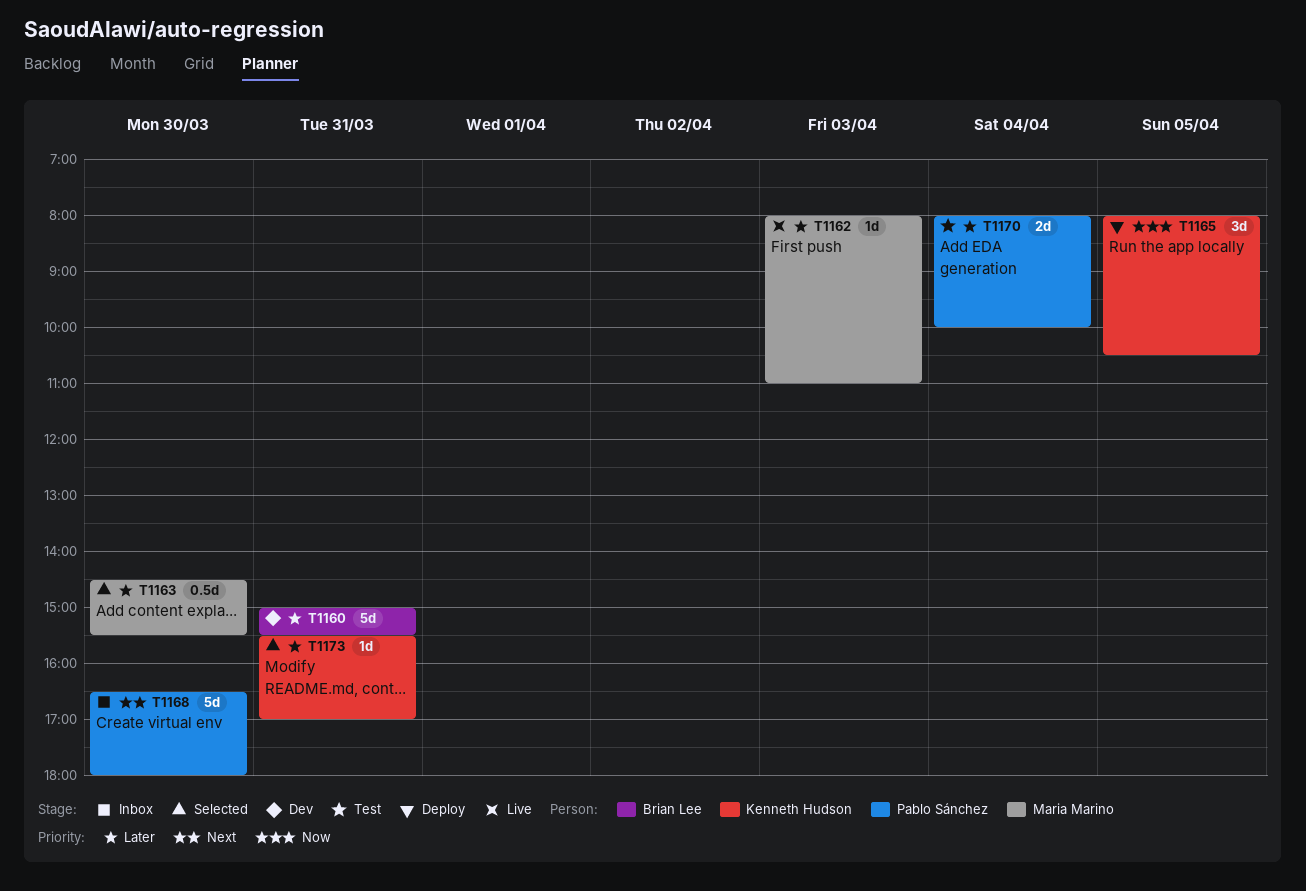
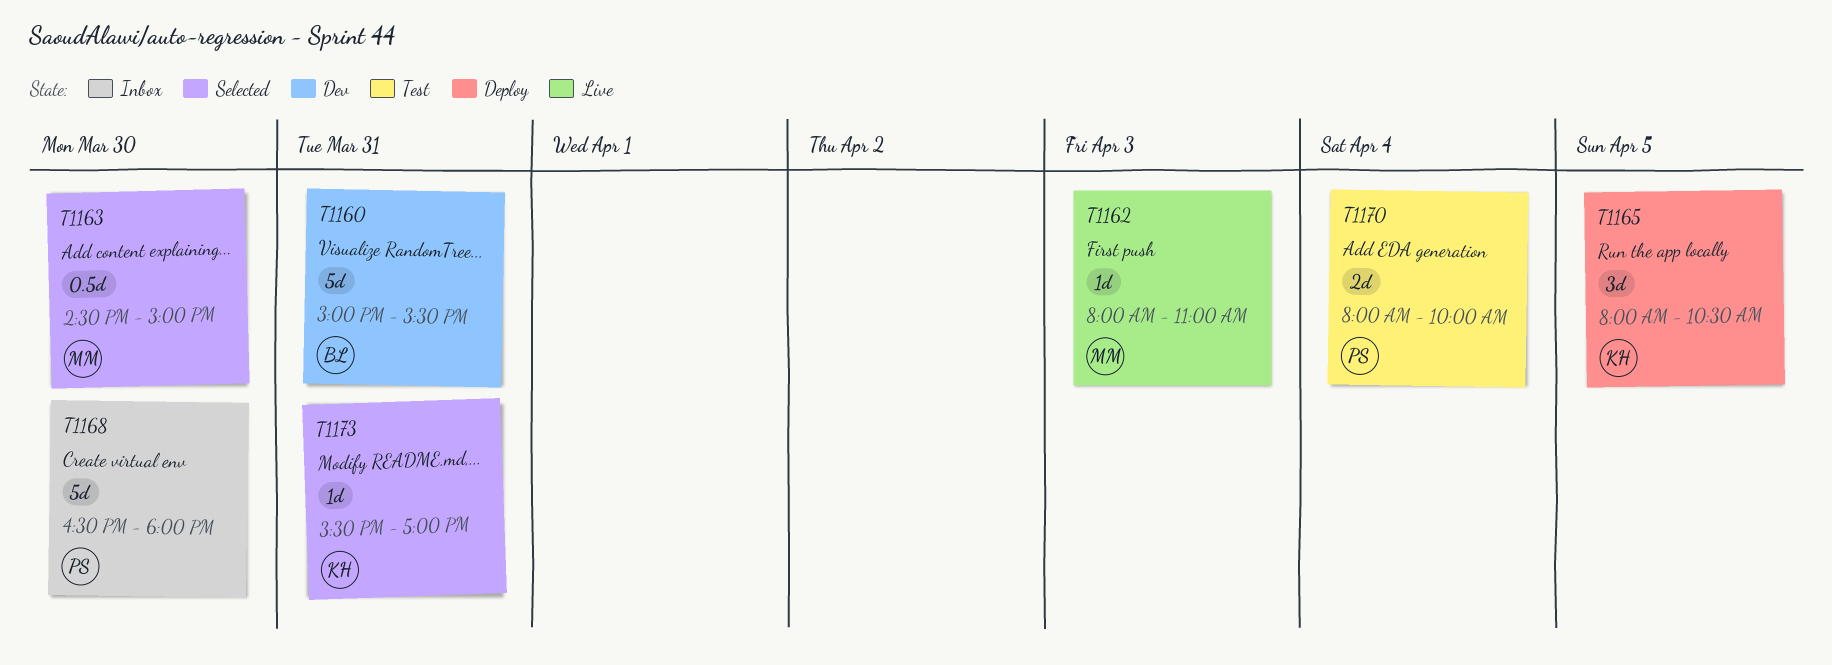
T1163, ends: 15:30 -> 15:00

